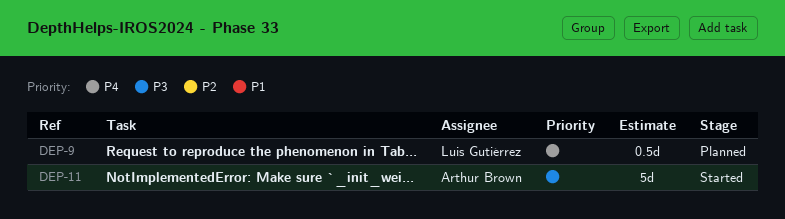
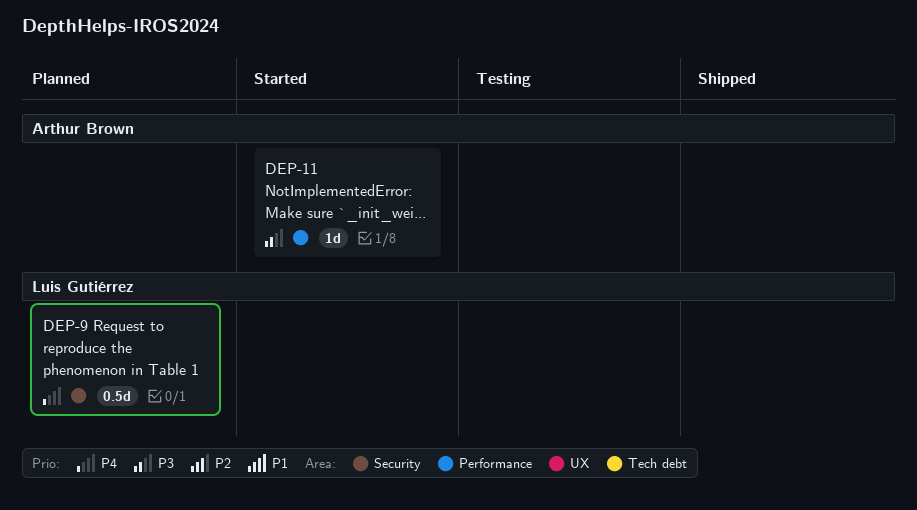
DEP-11, estimate: 5d -> 1d

